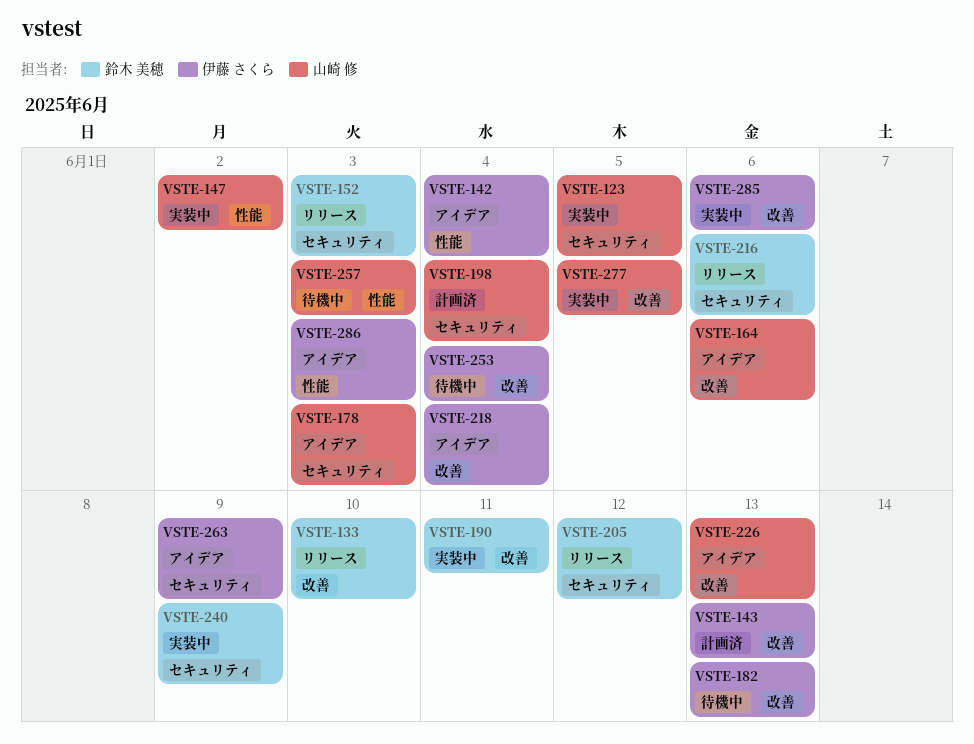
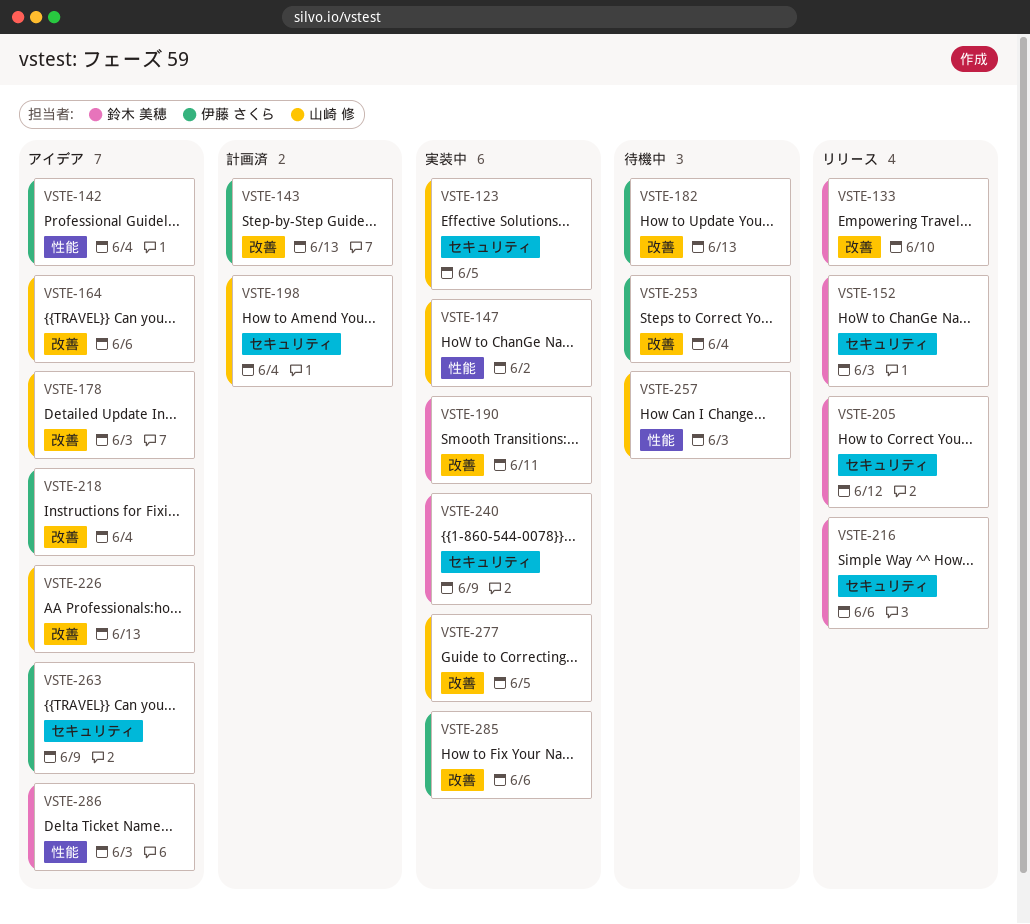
VSTE-178, label: セキュリティ -> 改善
VSTE-286, owner: 伊藤 さくら -> 鈴木 美穂

